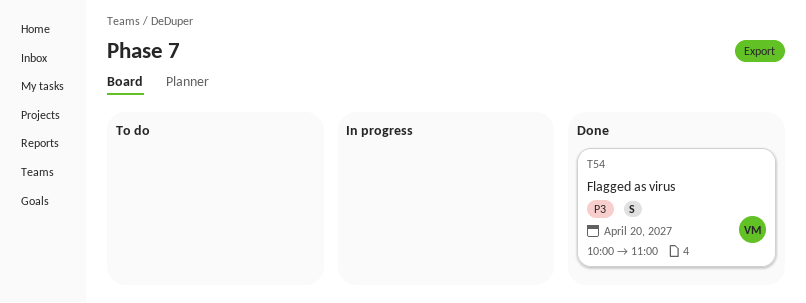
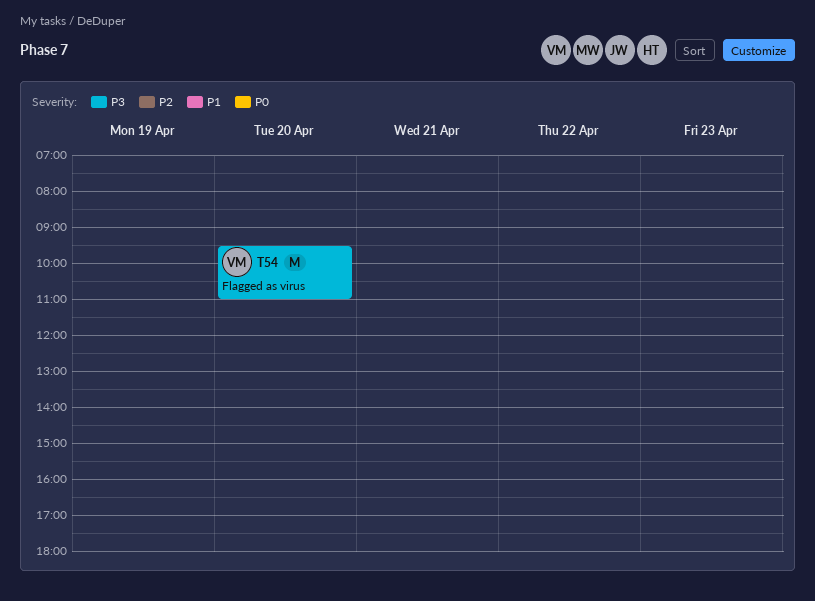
T54, estimate: S -> M
T54, begins: 10:00 -> 09:30

